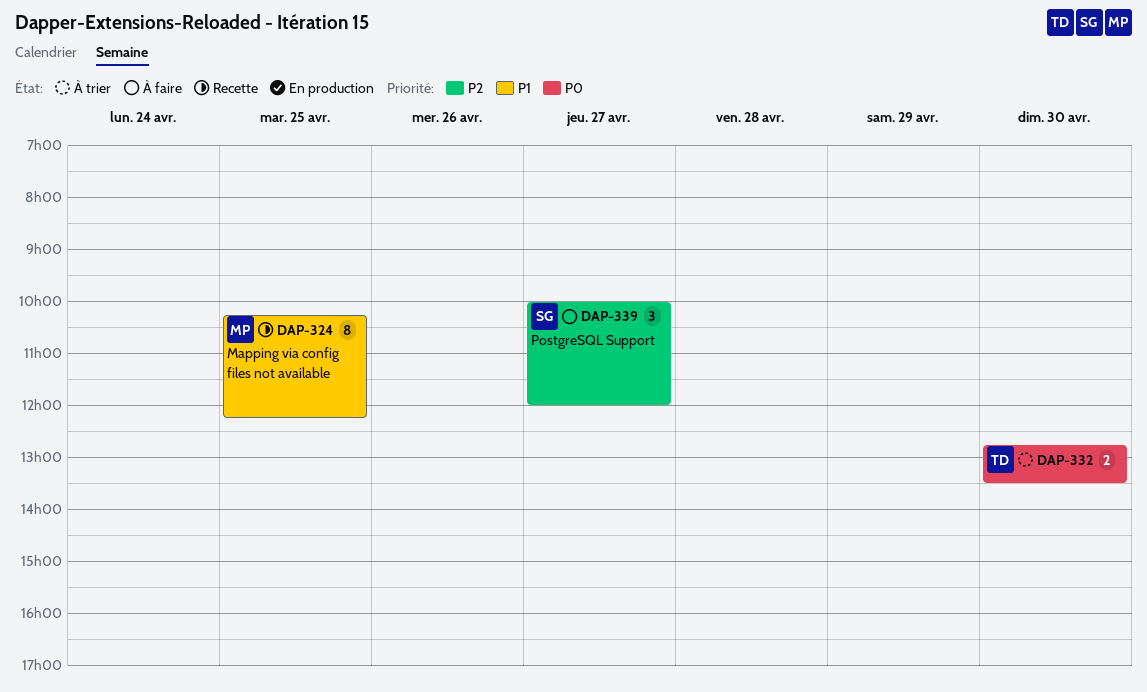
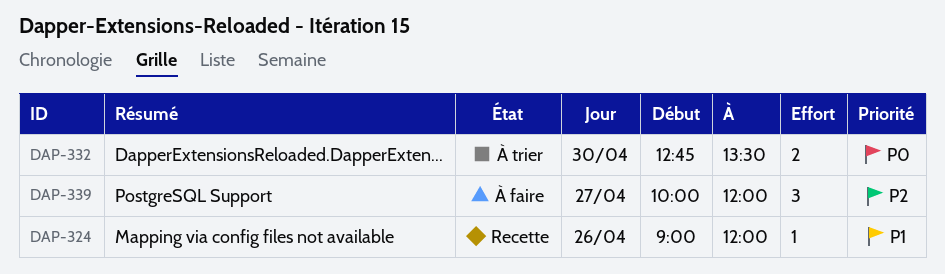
DAP-324, estimate: 8 -> 1
DAP-324, day: Apr 25 -> Apr 26
DAP-324, begins: 10:15 -> 09:00
DAP-324, ends: 12:15 -> 12:00

